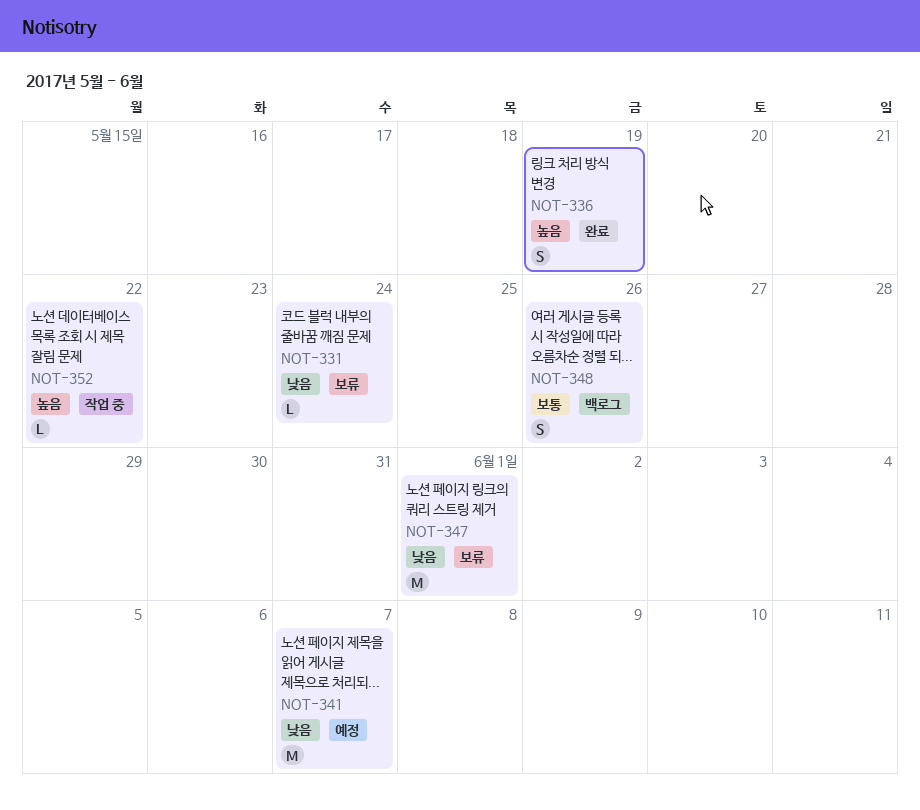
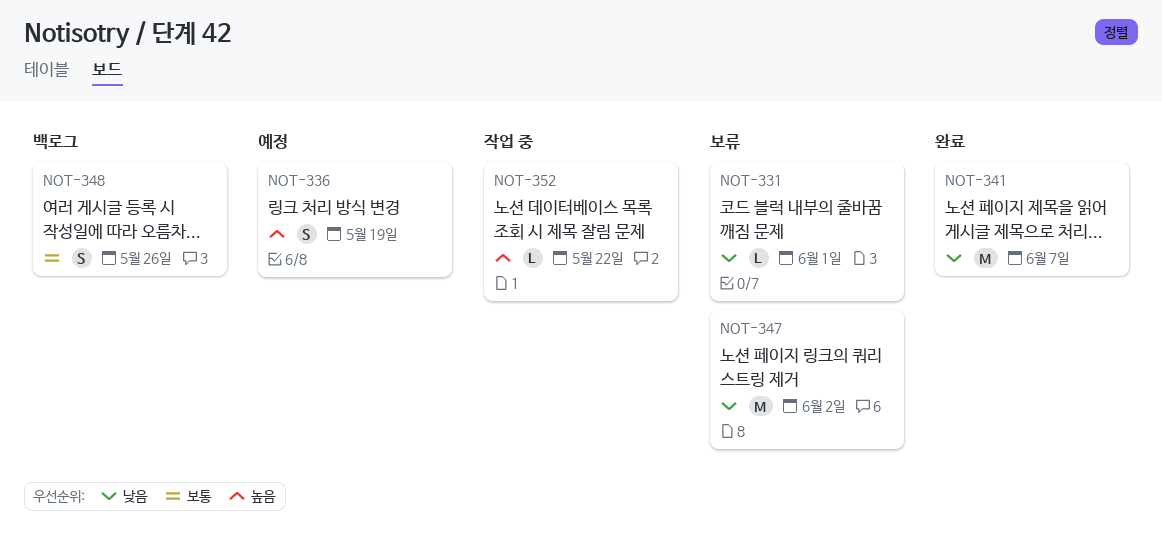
NOT-331, due: May 24 -> Jun 1
NOT-336, status: 완료 -> 예정
NOT-341, status: 예정 -> 완료
NOT-347, due: Jun 1 -> Jun 2

